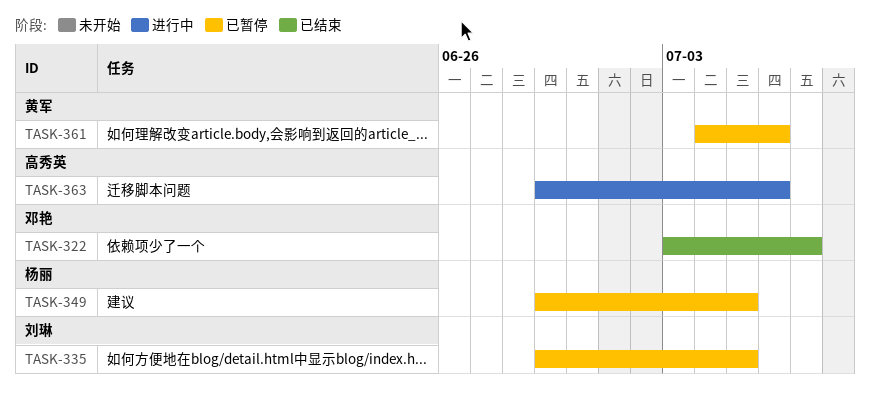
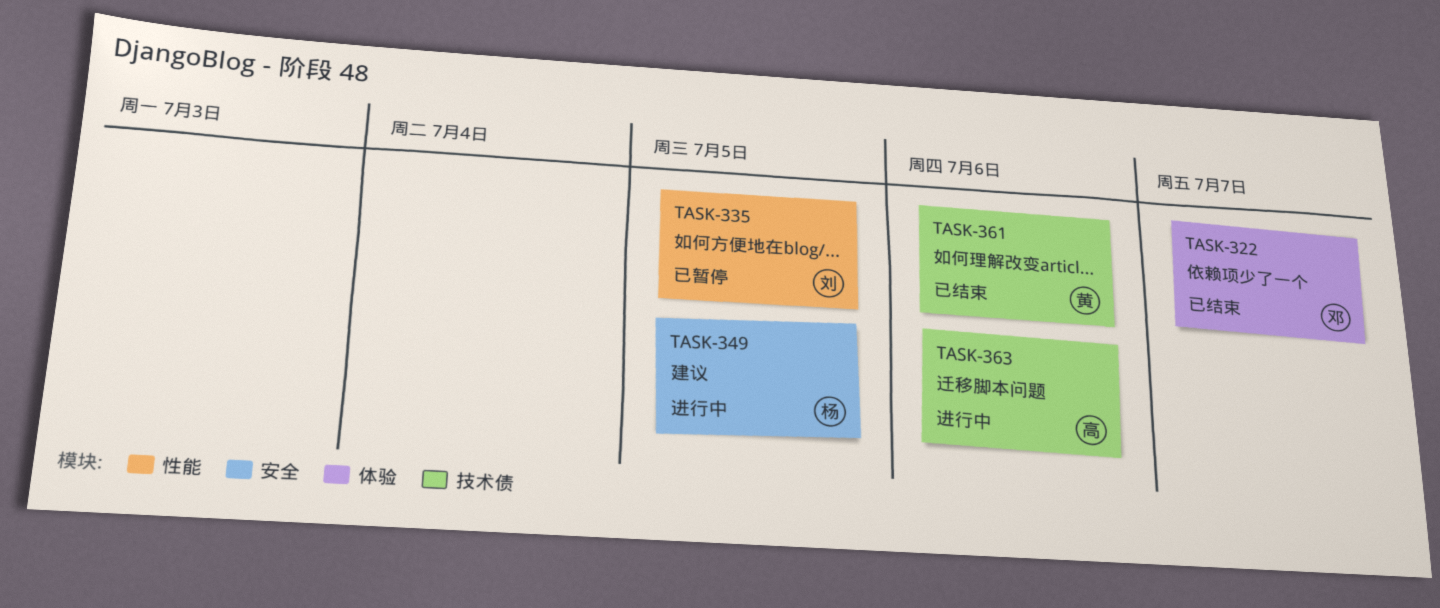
TASK-349, status: 已暂停 -> 进行中
TASK-361, status: 已暂停 -> 已结束

